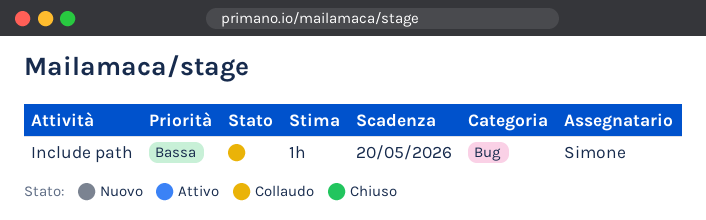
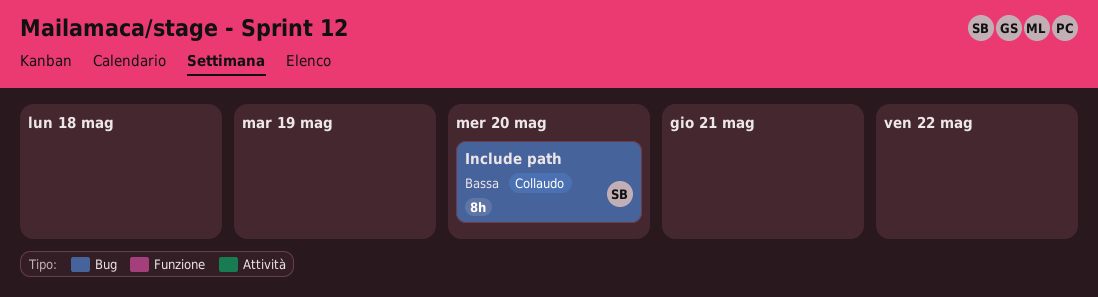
Include path, estimate: 1h -> 8h

